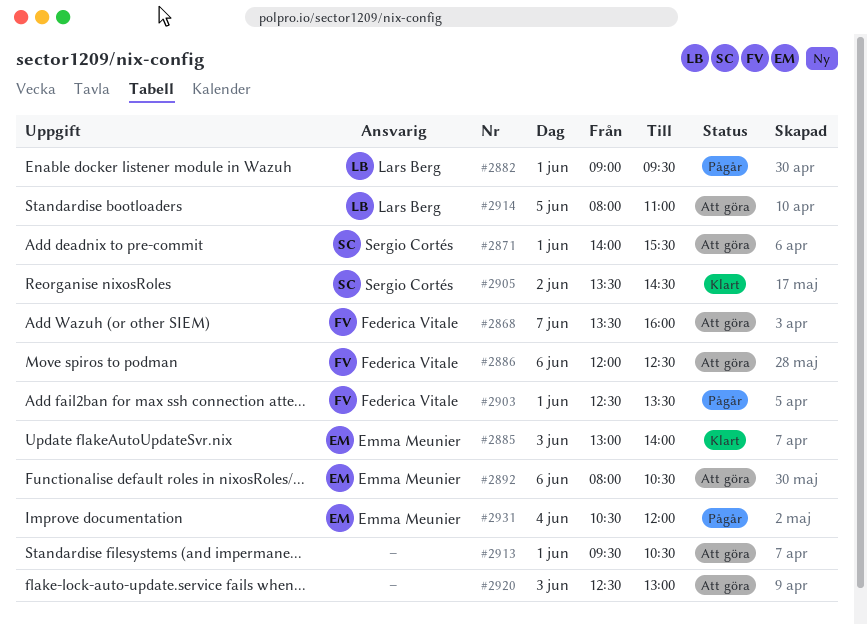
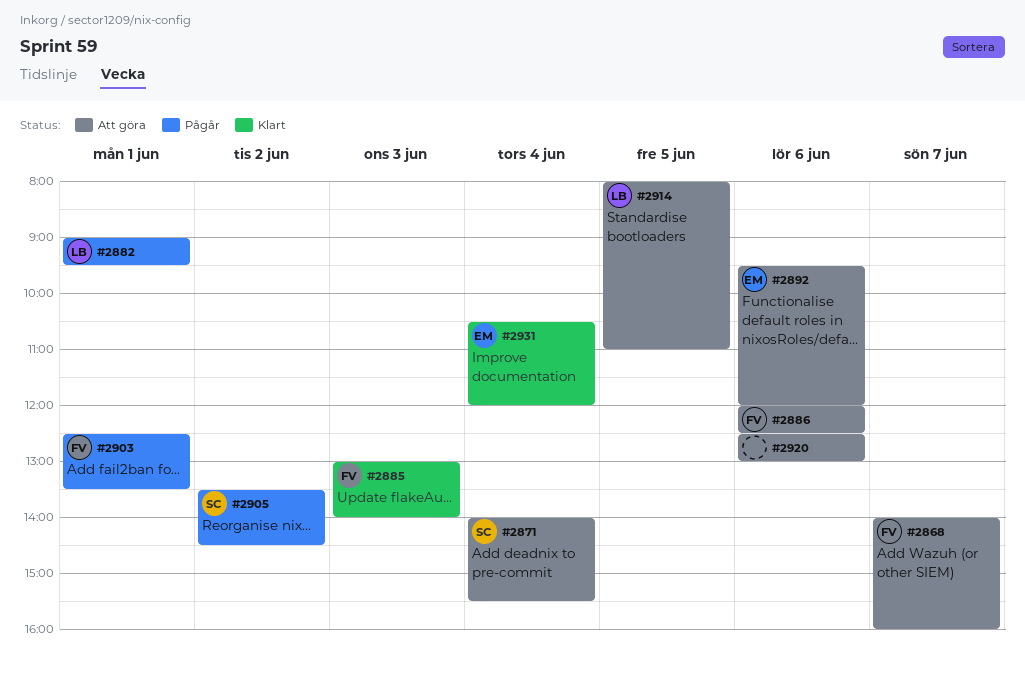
#2868, begins: 13:30 -> 14:00
#2871, day: Jun 1 -> Jun 4
#2885, owner: Emma Meunier -> Federica Vitale
#2892, begins: 08:00 -> 09:30
#2892, ends: 10:30 -> 12:00
#2905, status: Klart -> Pågår
#2913: present -> none
#2920, day: Jun 3 -> Jun 6
#2931, status: Pågår -> Klart

